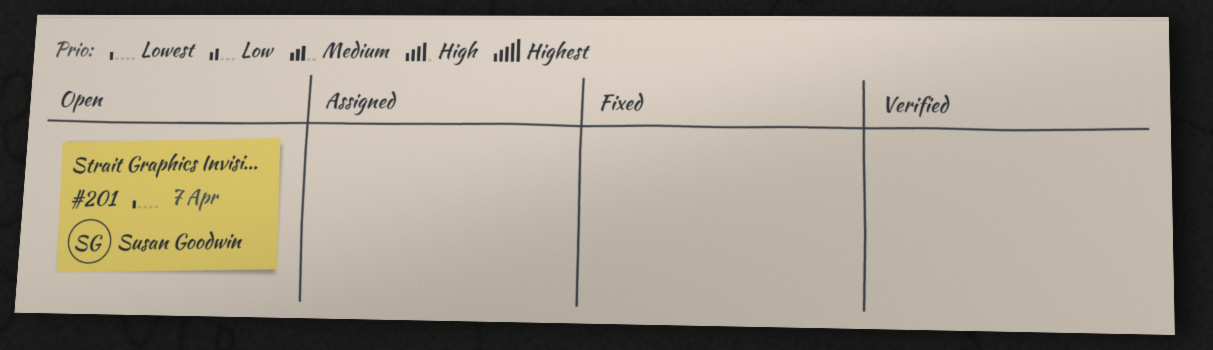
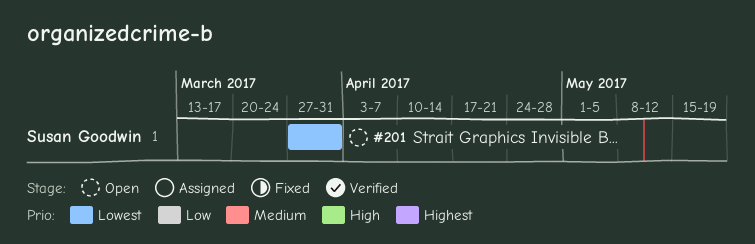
#201, due: Apr 7 -> Mar 31

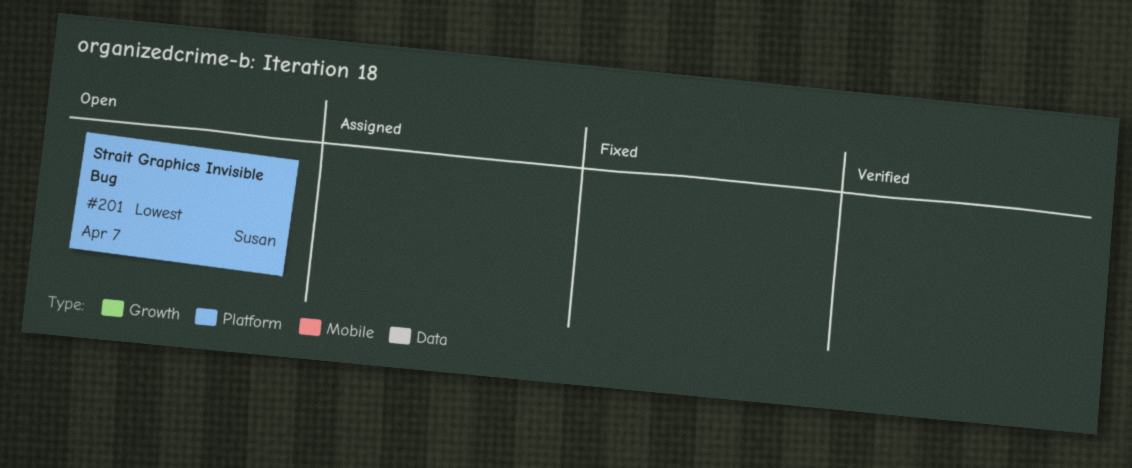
#201, due: Mar 31 -> Apr 7

